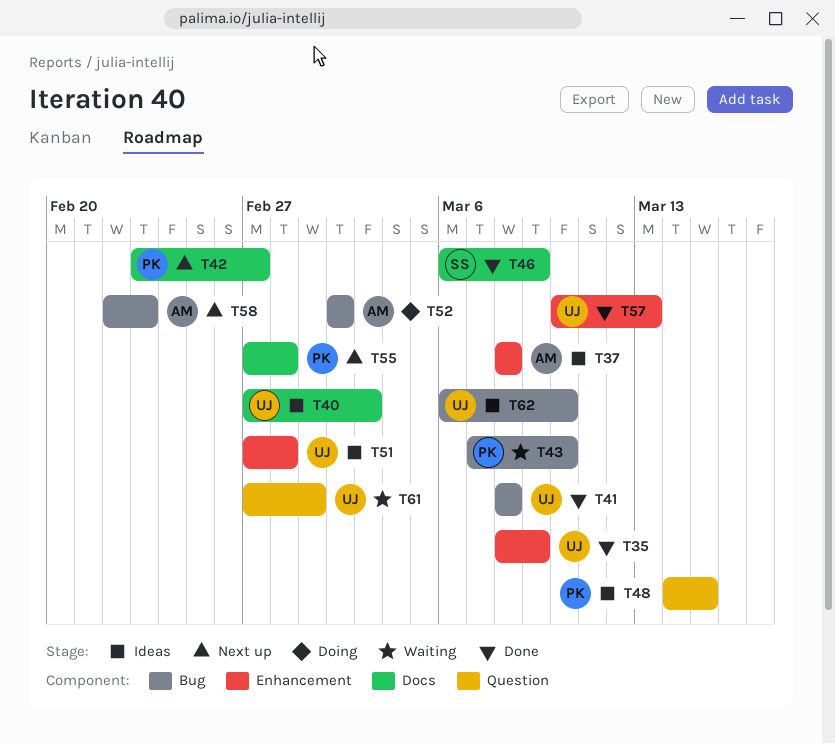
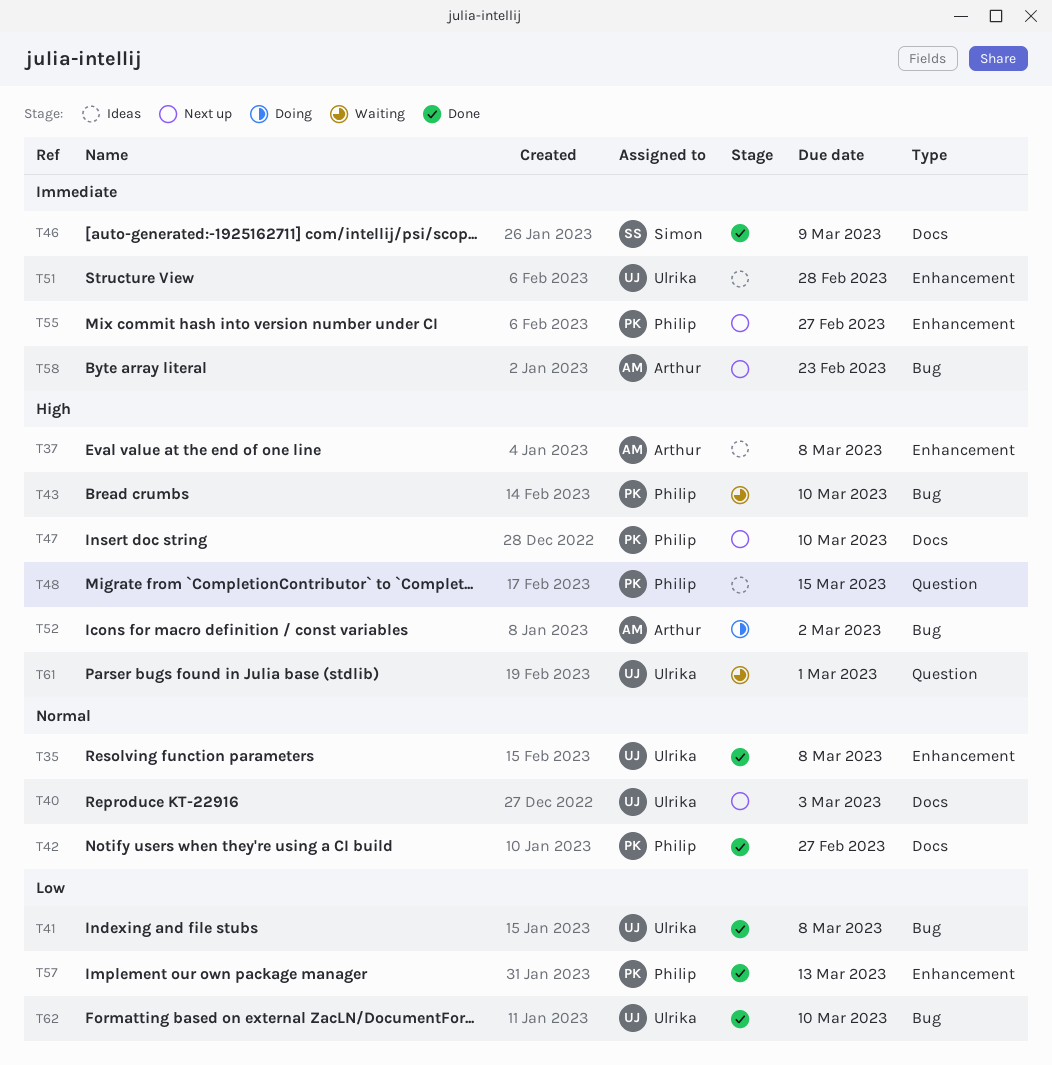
T35, due: Mar 9 -> Mar 8
T40, status: Ideas -> Next up
T42, status: Next up -> Done
T47: none -> present
T55, label: Docs -> Enhancement
T55, due: Feb 28 -> Feb 27
T57, owner: Ulrika -> Philip
T62, status: Ideas -> Done

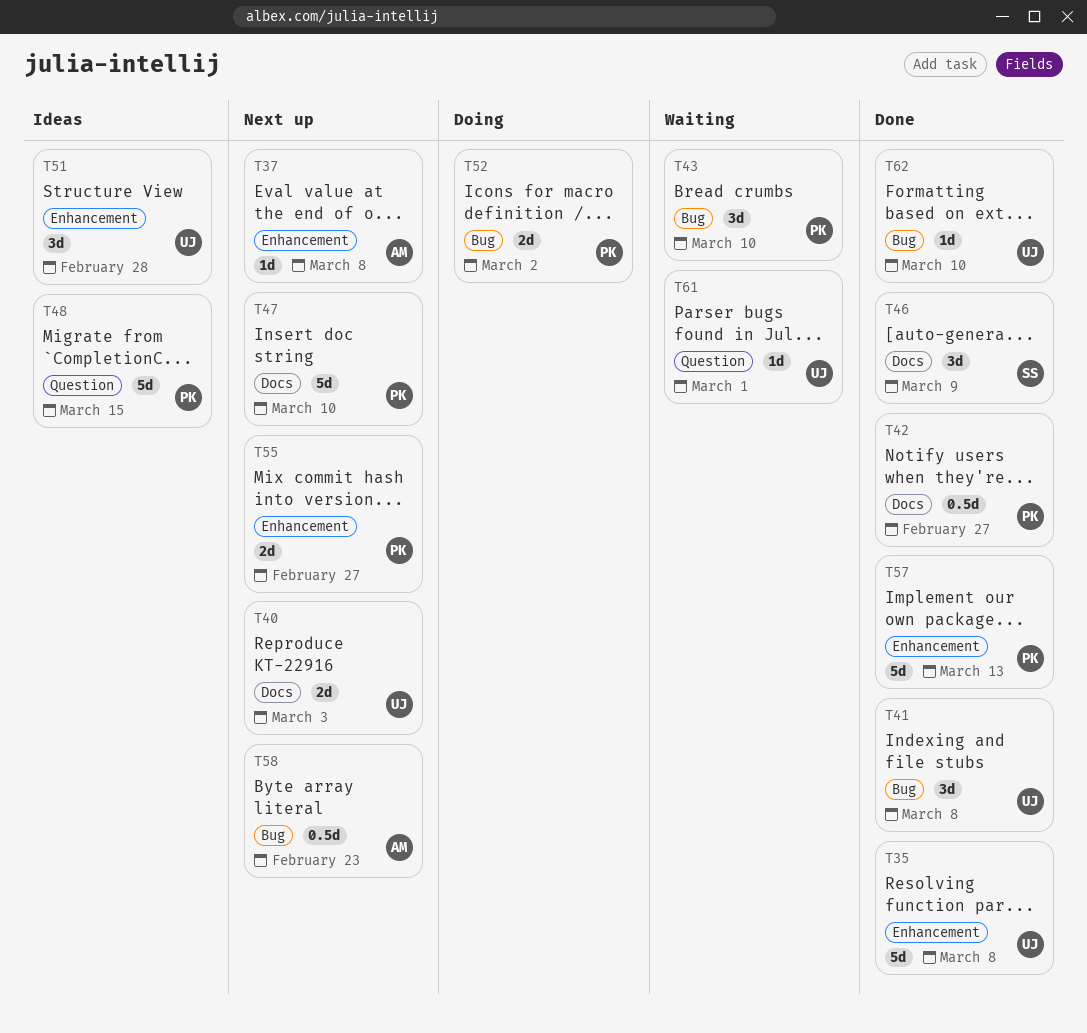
T37, status: Ideas -> Next up
T52, owner: Arthur -> Philip

